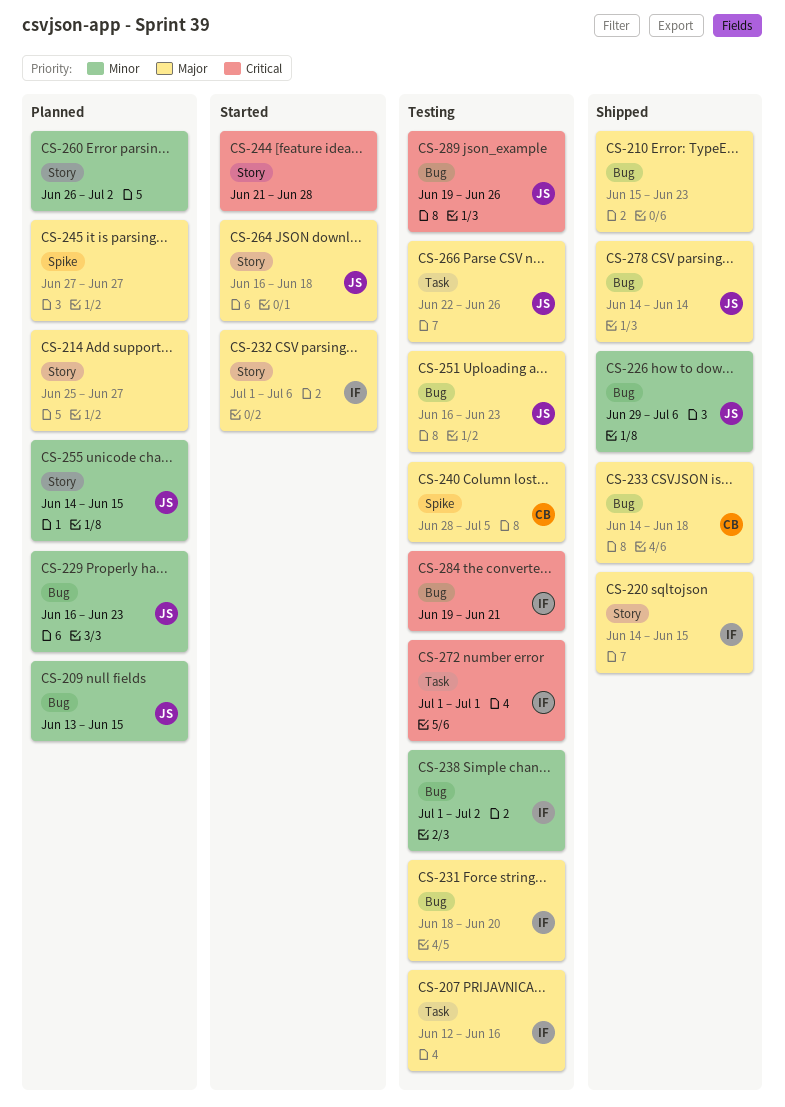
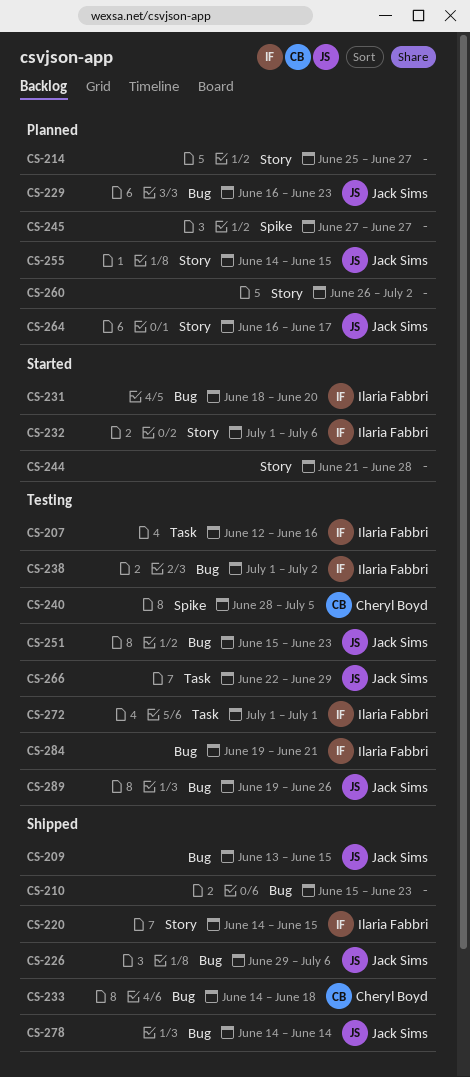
CS-209, status: Planned -> Shipped
CS-231, status: Testing -> Started
CS-251, start: Jun 16 -> Jun 15
CS-264, status: Started -> Planned
CS-264, due: Jun 18 -> Jun 17
CS-266, due: Jun 26 -> Jun 29

